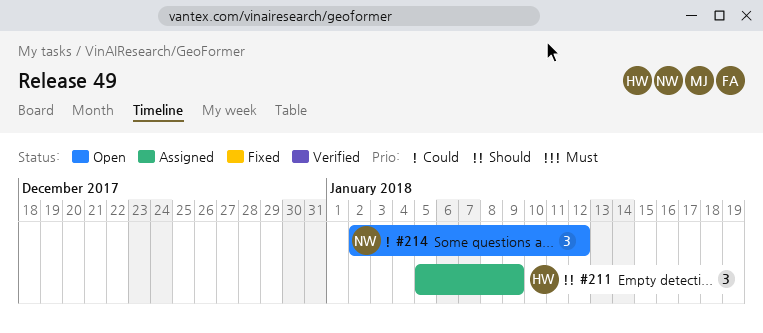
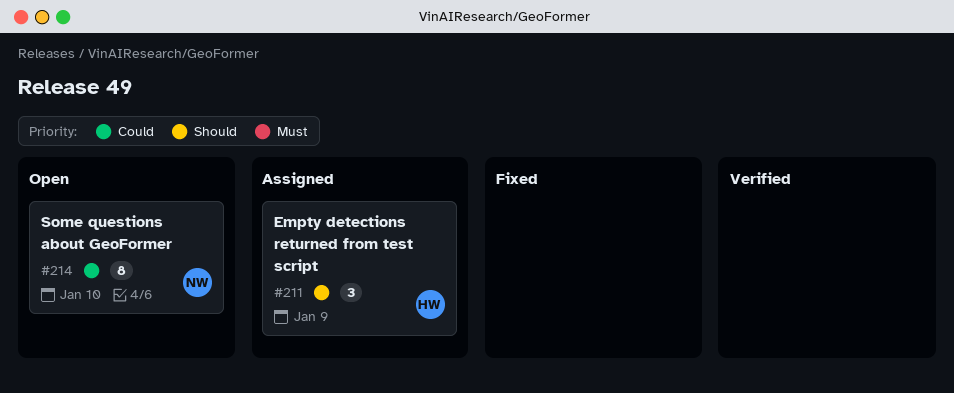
#214, estimate: 3 -> 8
#214, due: Jan 12 -> Jan 10

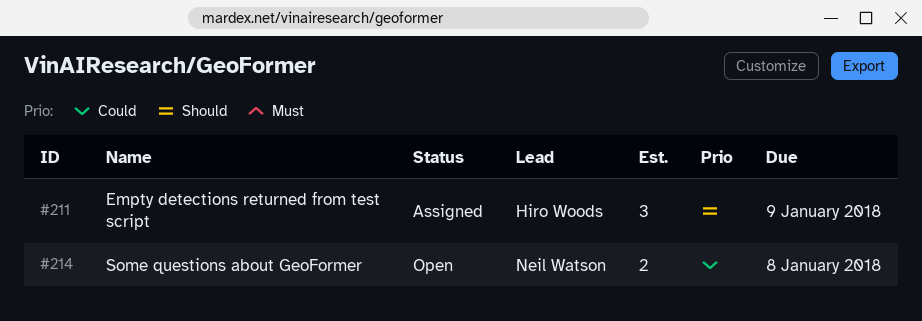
#214, estimate: 8 -> 2
#214, due: Jan 10 -> Jan 8

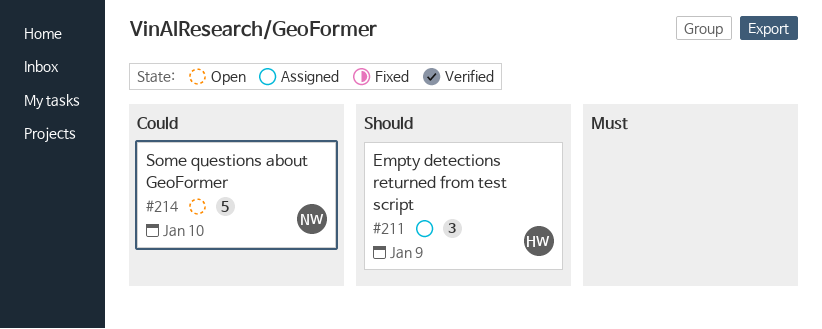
#214, estimate: 2 -> 5
#214, due: Jan 8 -> Jan 10

